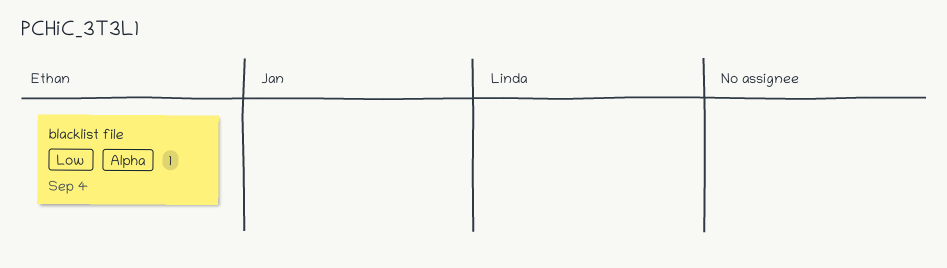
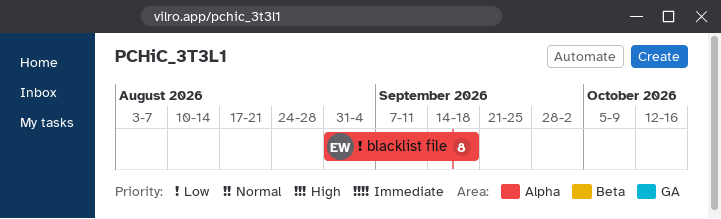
blacklist file, estimate: 1 -> 8
blacklist file, due: Sep 4 -> Sep 18

